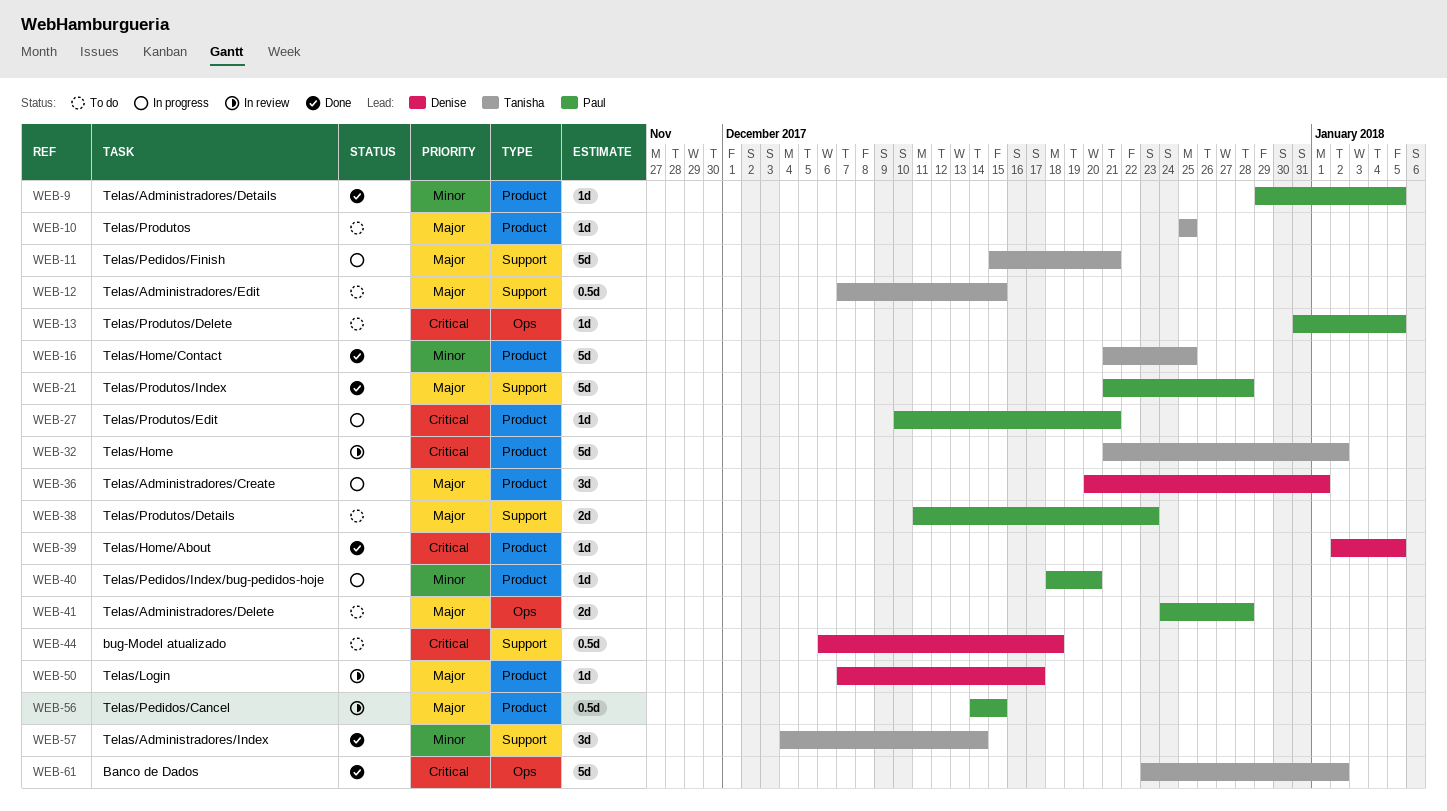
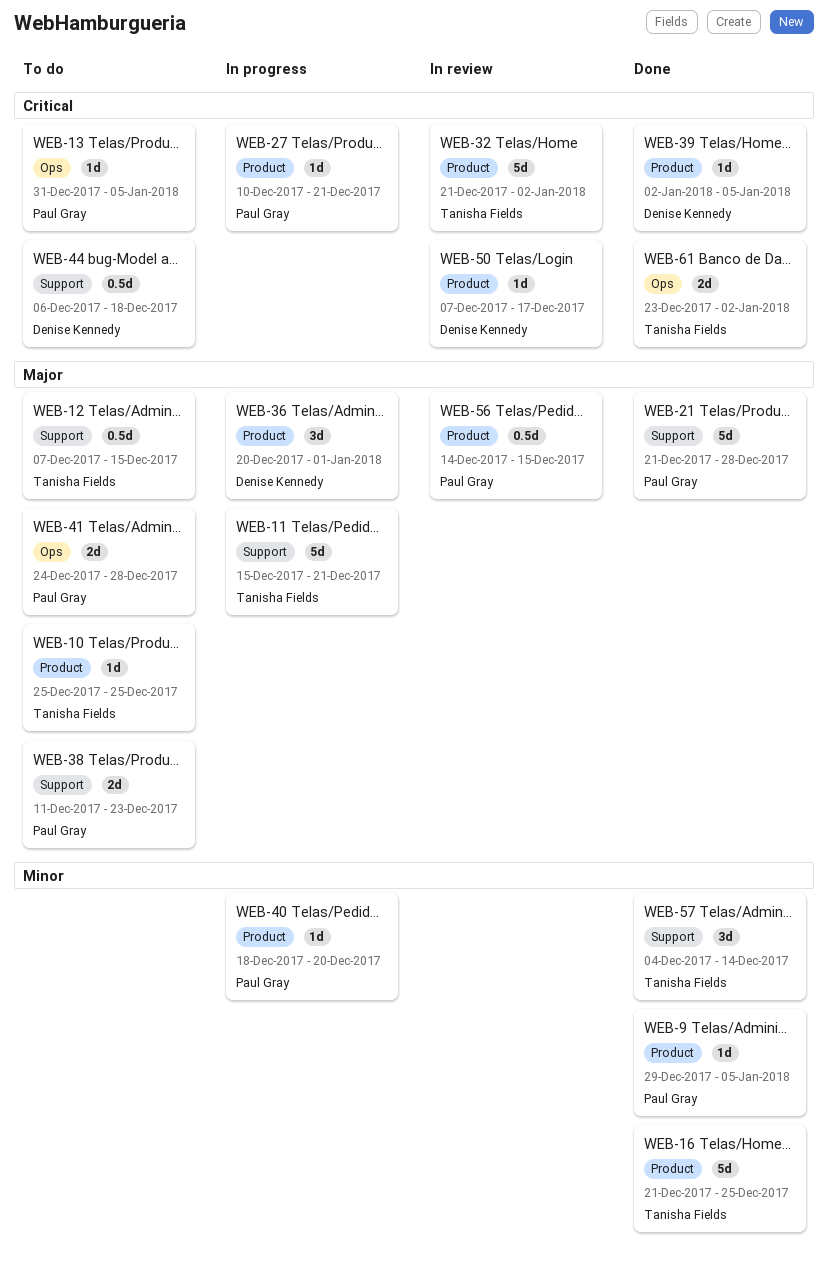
WEB-50, priority: Major -> Critical
WEB-61, estimate: 5d -> 2d

